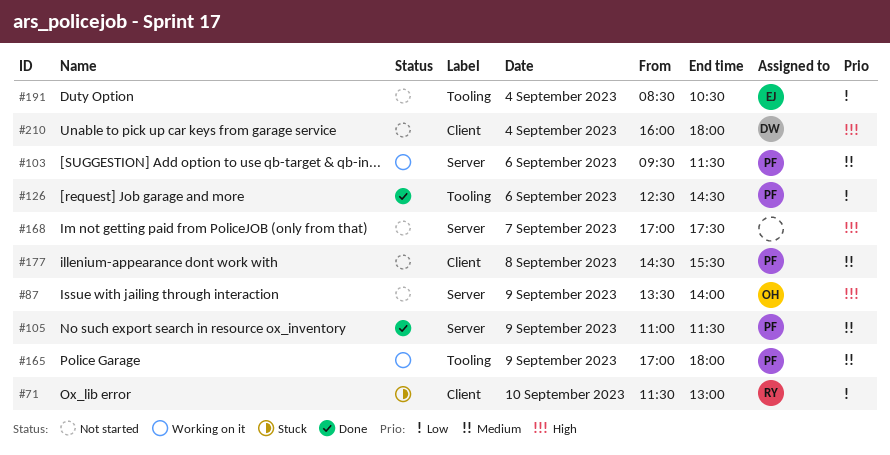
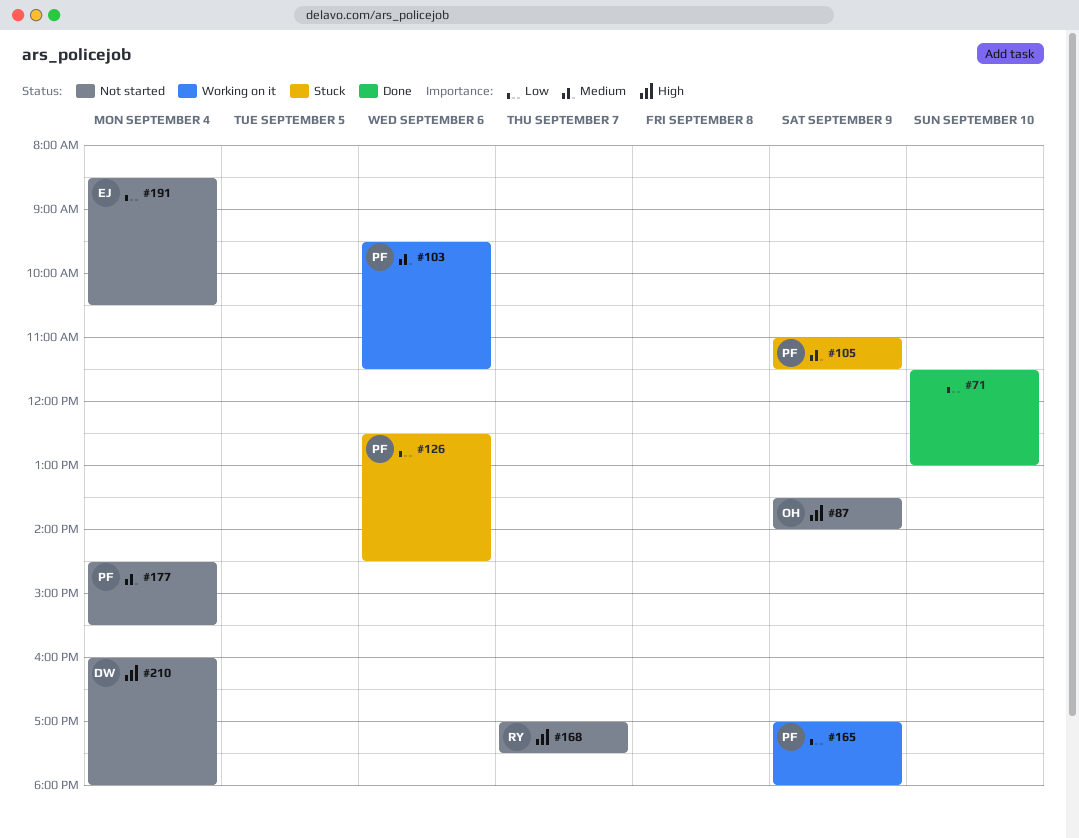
#71, status: Stuck -> Done
#71, owner: RY -> none
#105, status: Done -> Stuck
#126, status: Done -> Stuck
#165, priority: Medium -> Low
#168, owner: none -> RY
#177, day: Sep 8 -> Sep 4

